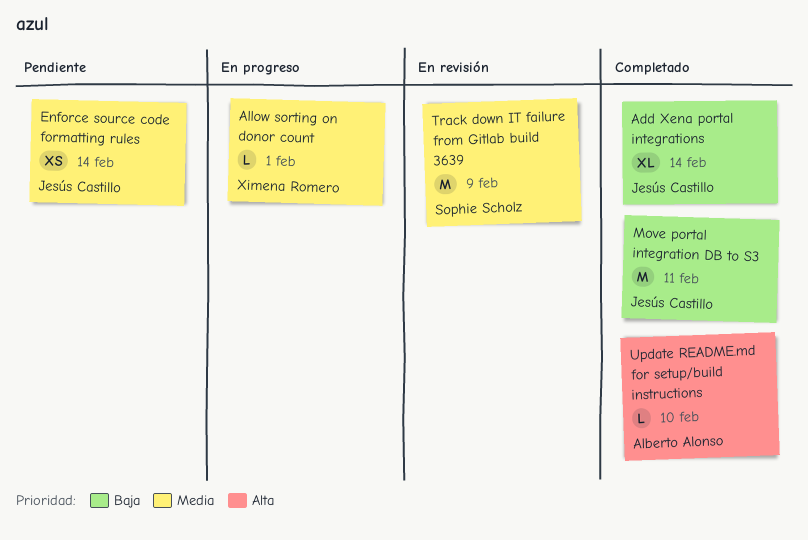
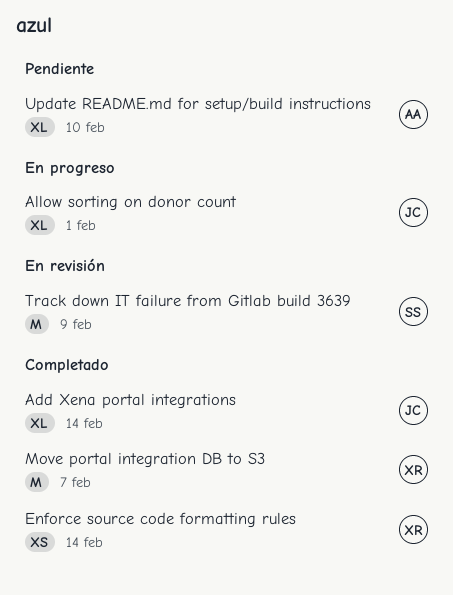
Allow sorting on donor count, owner: Ximena Romero -> Jesús Castillo
Allow sorting on donor count, estimate: L -> XL
Enforce source code formatting rules, status: Pendiente -> Completado
Enforce source code formatting rules, owner: Jesús Castillo -> Ximena Romero
Move portal integration DB to S3, owner: Jesús Castillo -> Ximena Romero
Move portal integration DB to S3, due: Feb 11 -> Feb 7
Update README.md for setup/build instructions, status: Completado -> Pendiente
Update README.md for setup/build instructions, estimate: L -> XL

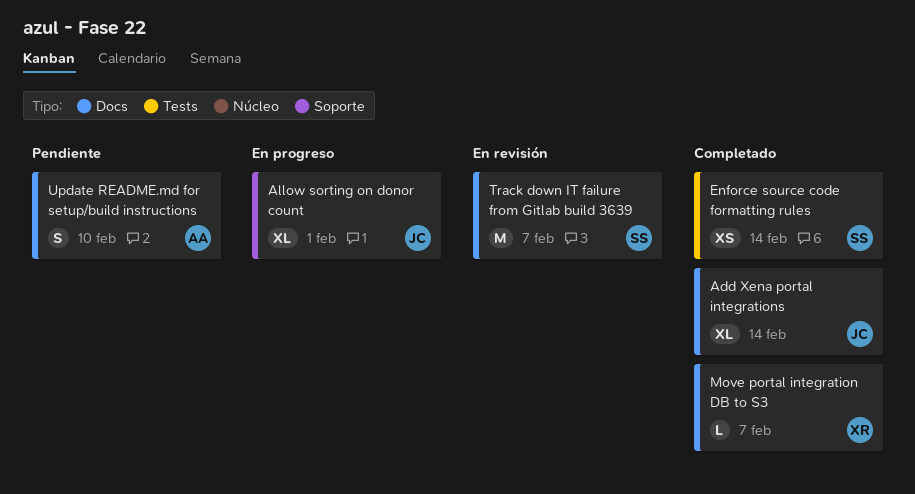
Enforce source code formatting rules, owner: XR -> SS
Move portal integration DB to S3, estimate: M -> L
Track down IT failure from Gitlab build 3639, due: Feb 9 -> Feb 7
Update README.md for setup/build instructions, estimate: XL -> S

